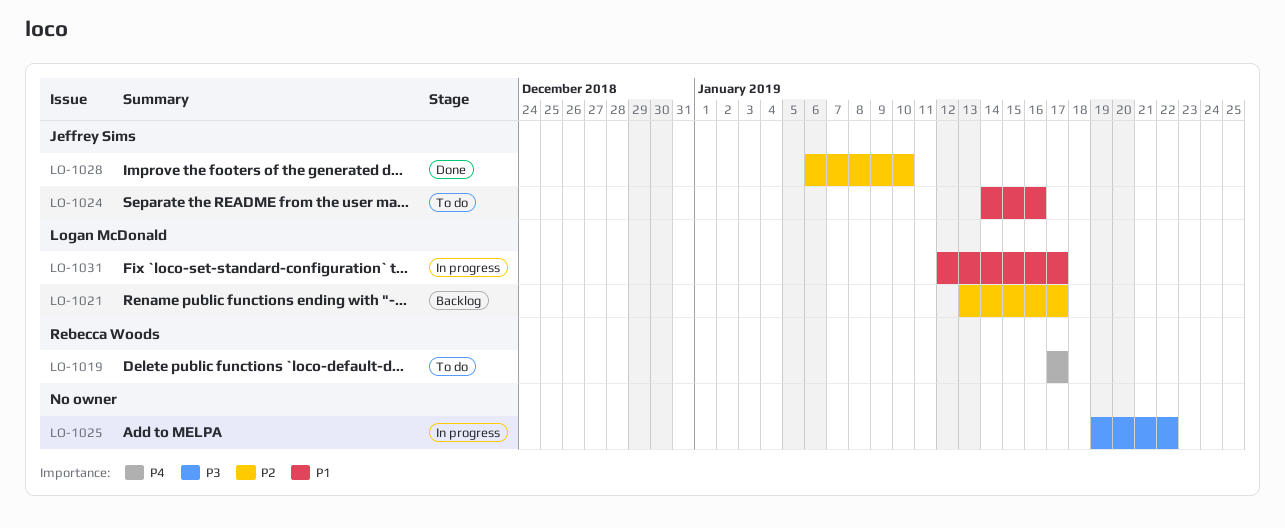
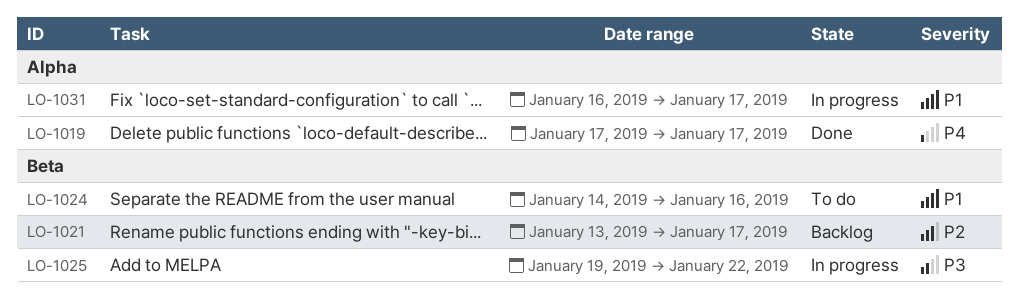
LO-1019, status: To do -> Done
LO-1028: present -> none
LO-1031, start: Jan 12 -> Jan 16

